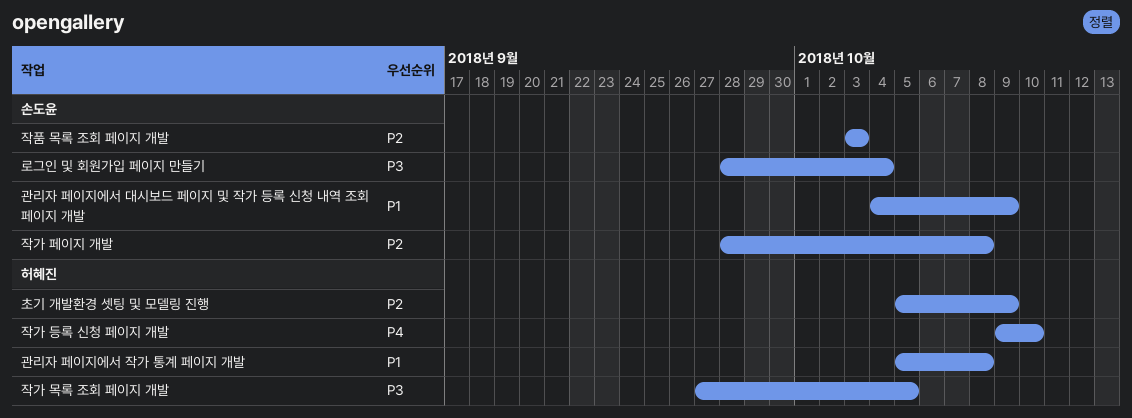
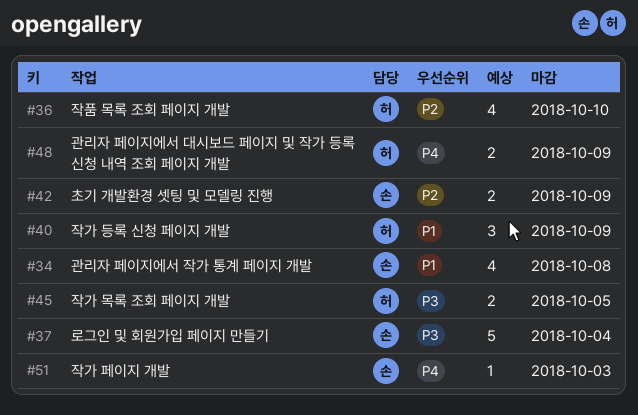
관리자 페이지에서 대시보드 페이지 및 작가 등록 신청 내역 조회 페이지 개발, owner: 손도윤 -> 허혜진
관리자 페이지에서 대시보드 페이지 및 작가 등록 신청 내역 조회 페이지 개발, priority: P1 -> P4
관리자 페이지에서 작가 통계 페이지 개발, owner: 허혜진 -> 손도윤
작가 등록 신청 페이지 개발, priority: P4 -> P1
작가 등록 신청 페이지 개발, due: Oct 10 -> Oct 9
작가 페이지 개발, priority: P2 -> P4
작가 페이지 개발, due: Oct 8 -> Oct 3
작품 목록 조회 페이지 개발, owner: 손도윤 -> 허혜진
작품 목록 조회 페이지 개발, due: Oct 3 -> Oct 10
초기 개발환경 셋팅 및 모델링 진행, owner: 허혜진 -> 손도윤

